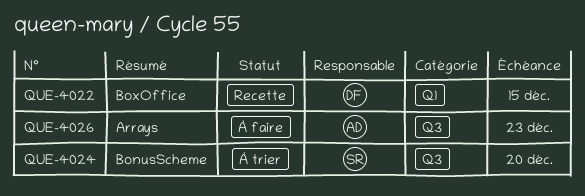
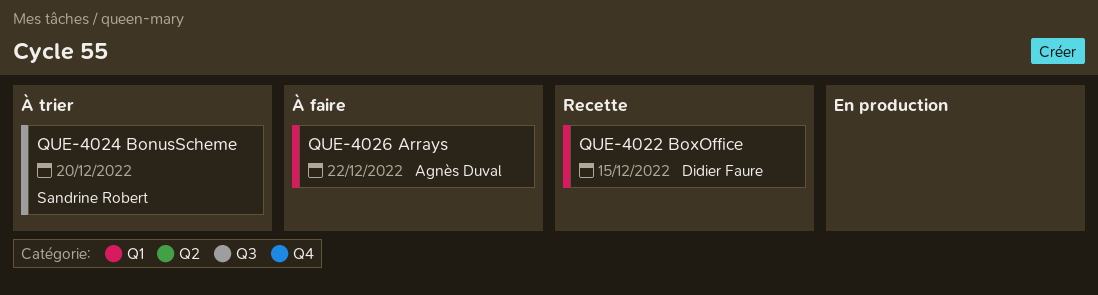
QUE-4026, label: Q3 -> Q1
QUE-4026, due: Dec 23 -> Dec 22

